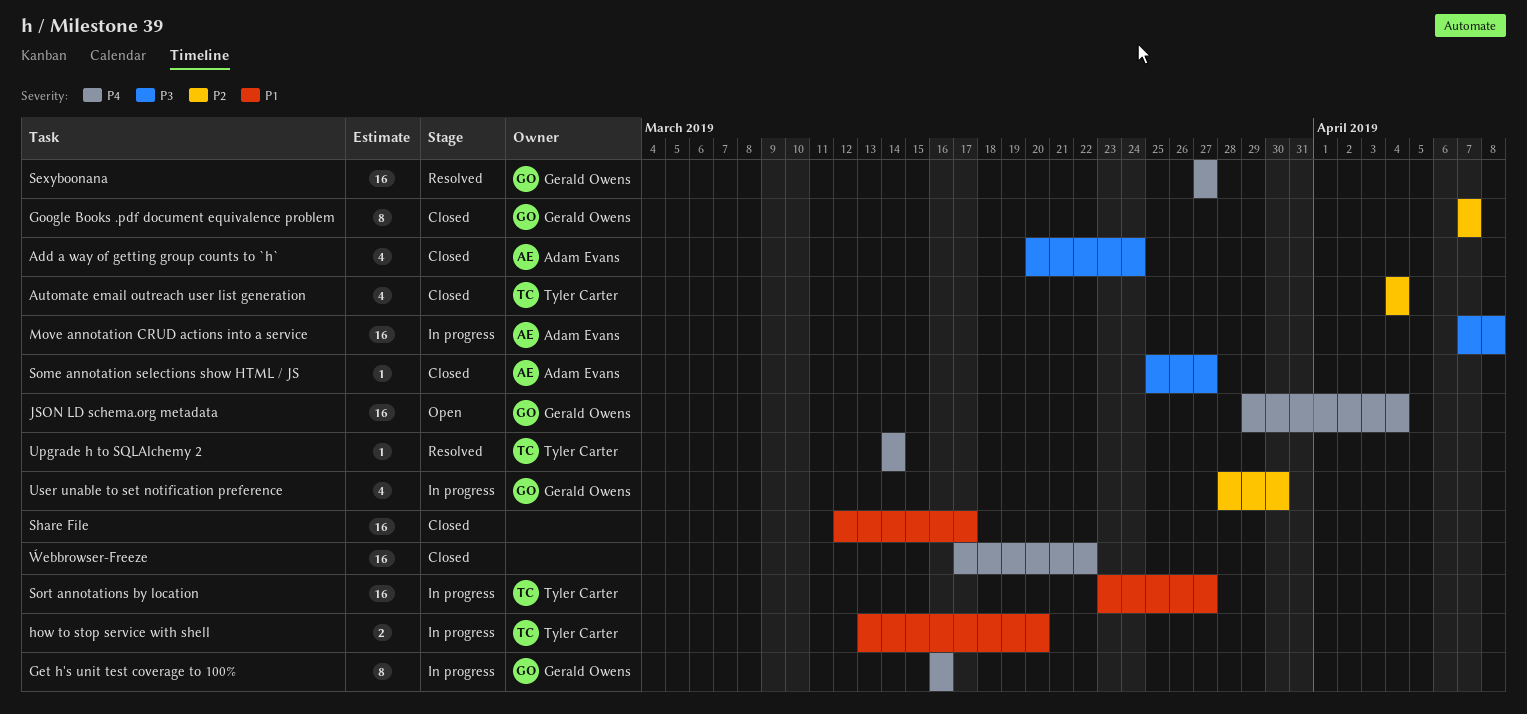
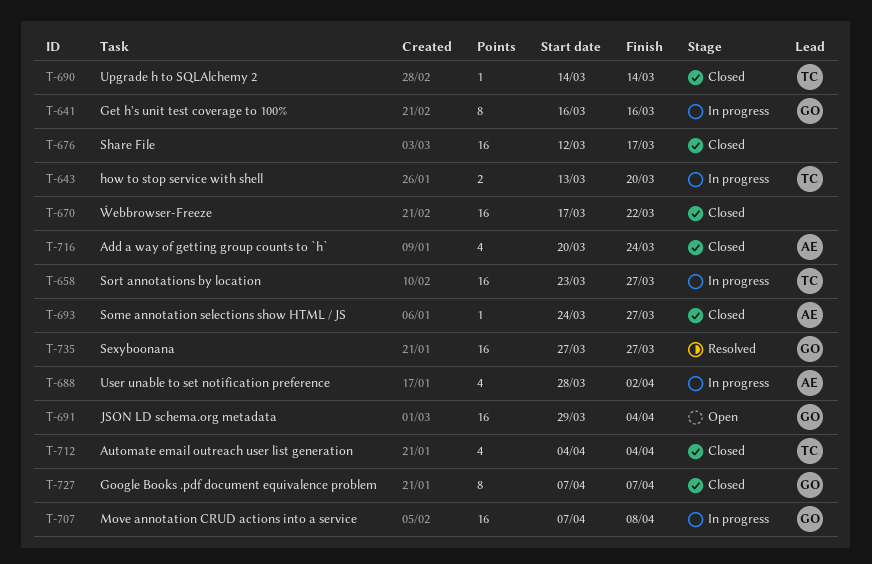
Move annotation CRUD actions into a service, owner: Adam Evans -> Gerald Owens
Some annotation selections show HTML / JS, start: Mar 25 -> Mar 24
Upgrade h to SQLAlchemy 2, status: Resolved -> Closed
User unable to set notification preference, owner: Gerald Owens -> Adam Evans
User unable to set notification preference, due: Mar 30 -> Apr 2

